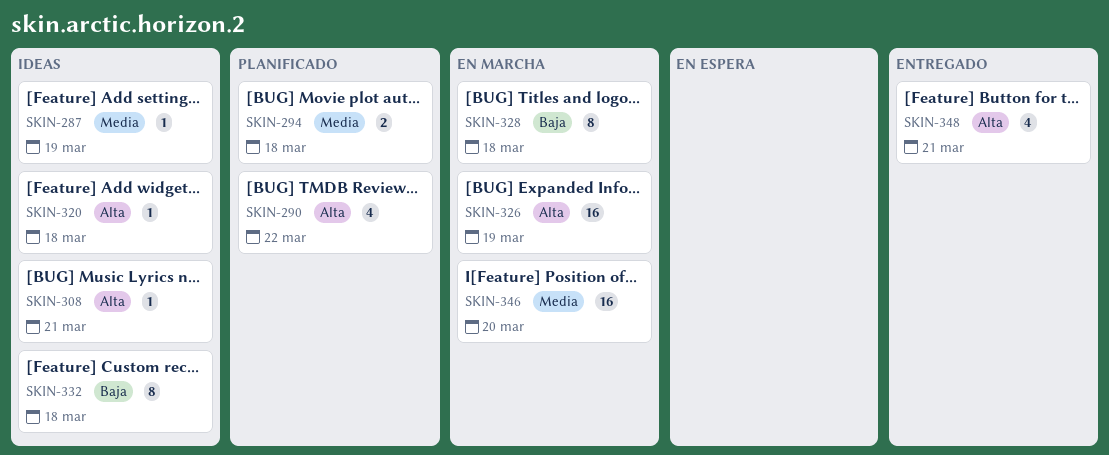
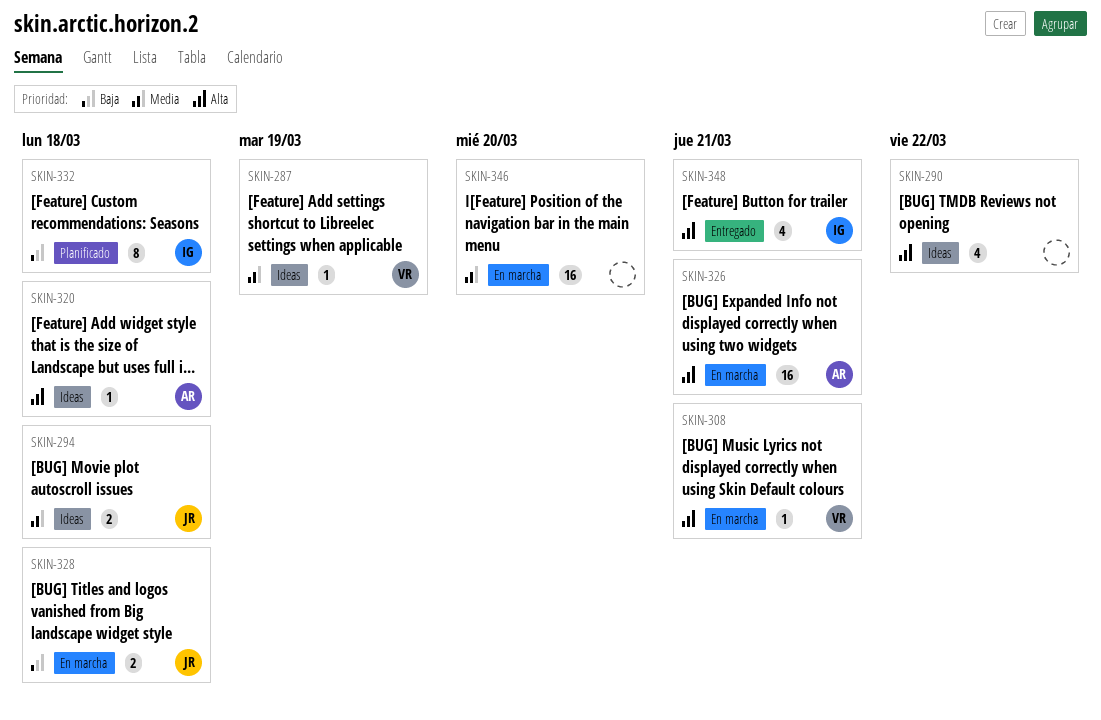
SKIN-290, status: Planificado -> Ideas
SKIN-294, status: Planificado -> Ideas
SKIN-308, status: Ideas -> En marcha
SKIN-326, due: Mar 19 -> Mar 21
SKIN-328, estimate: 8 -> 2
SKIN-332, status: Ideas -> Planificado

